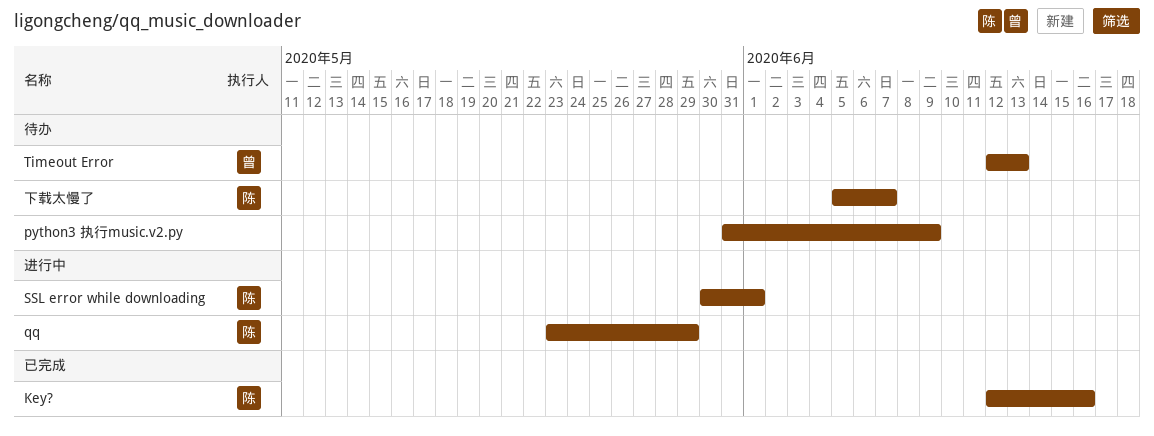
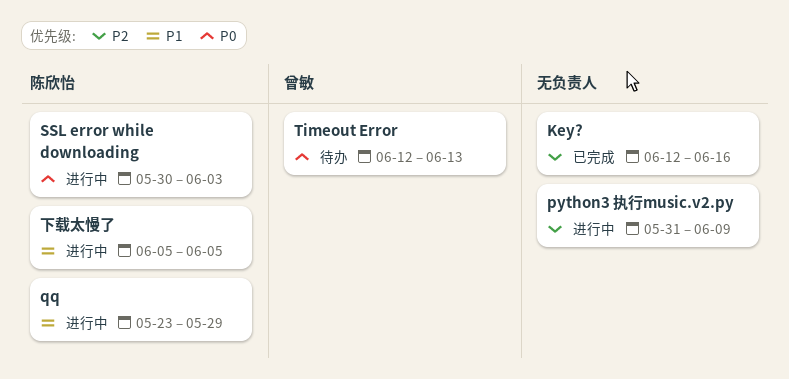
Key?, owner: 陈欣怡 -> none
python3 执行music.v2.py, status: 待办 -> 进行中
SSL error while downloading, due: Jun 1 -> Jun 3
下载太慢了, status: 待办 -> 进行中
下载太慢了, due: Jun 7 -> Jun 5

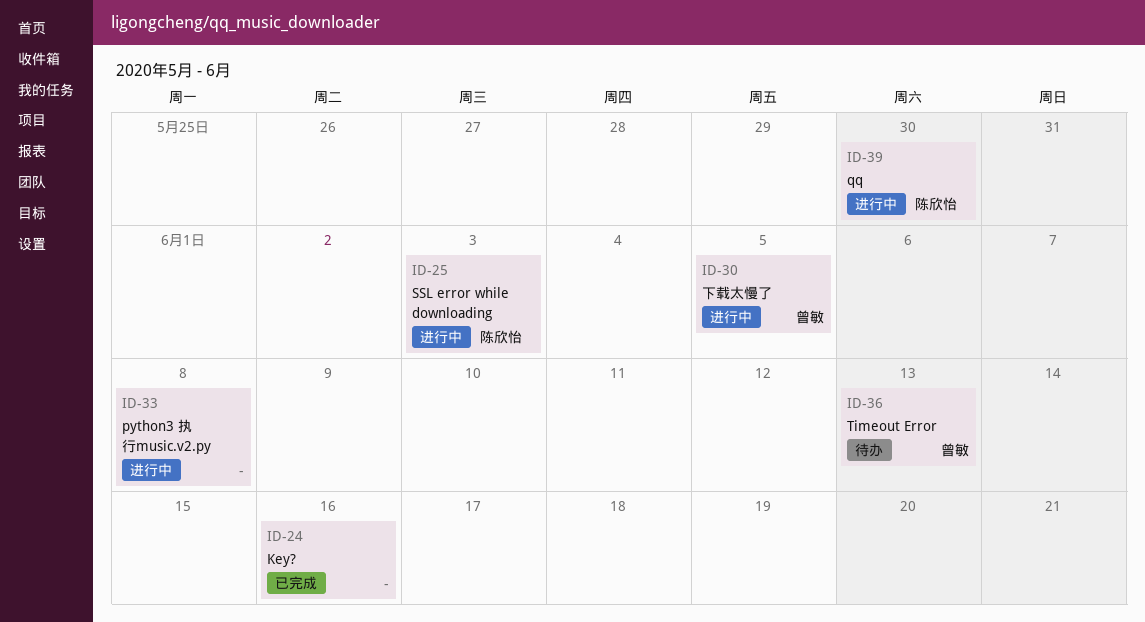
python3 执行music.v2.py, due: Jun 9 -> Jun 8
qq, due: May 29 -> May 30
下载太慢了, owner: 陈欣怡 -> 曾敏

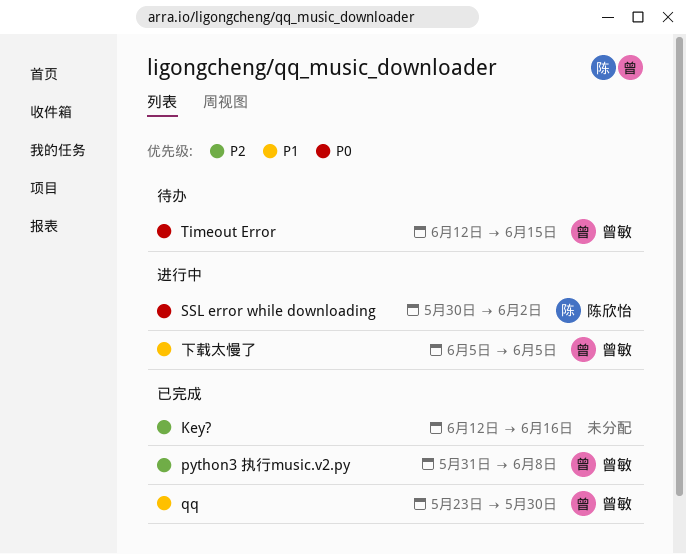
python3 执行music.v2.py, status: 进行中 -> 已完成
python3 执行music.v2.py, owner: none -> 曾敏
qq, status: 进行中 -> 已完成
qq, owner: 陈欣怡 -> 曾敏
SSL error while downloading, due: Jun 3 -> Jun 2
Timeout Error, due: Jun 13 -> Jun 15

